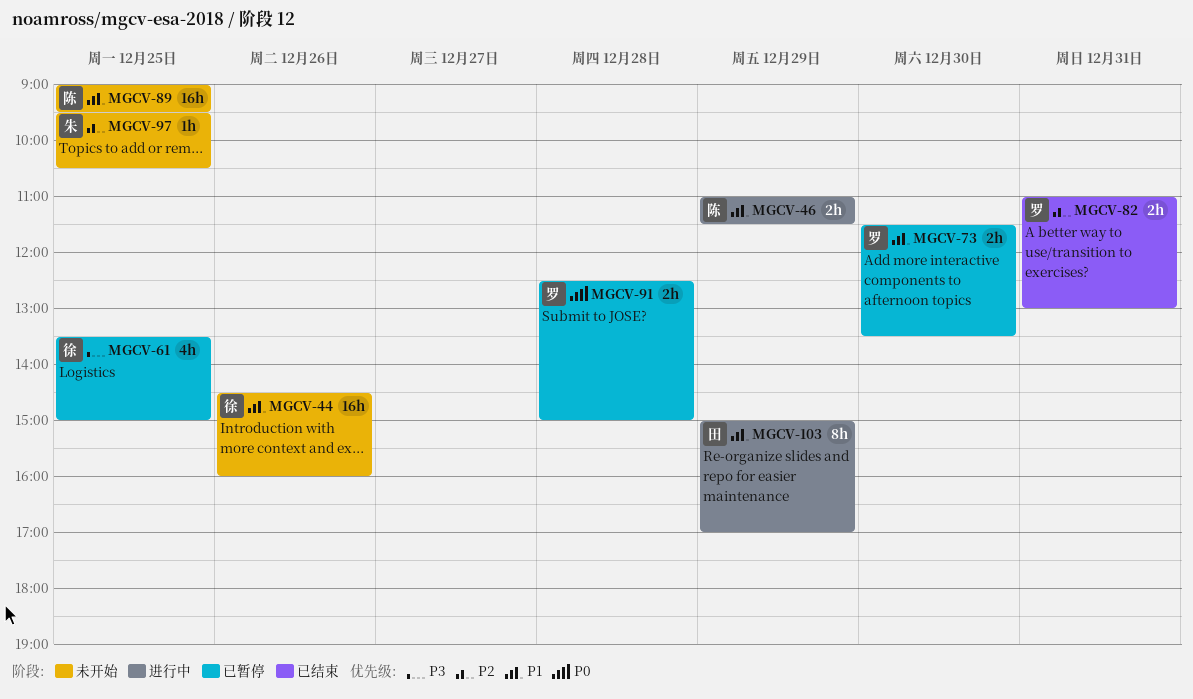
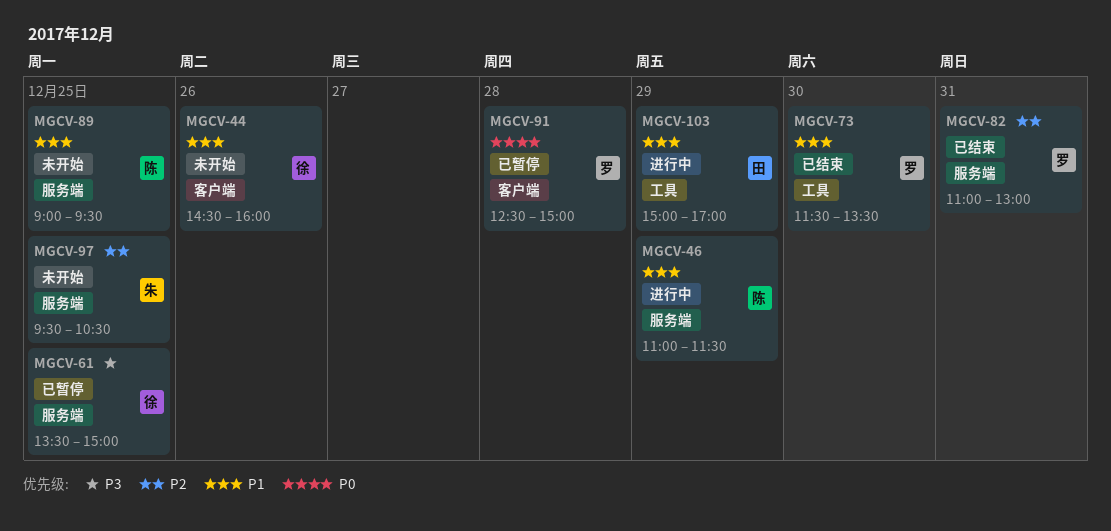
MGCV-73, status: 已暂停 -> 已结束

